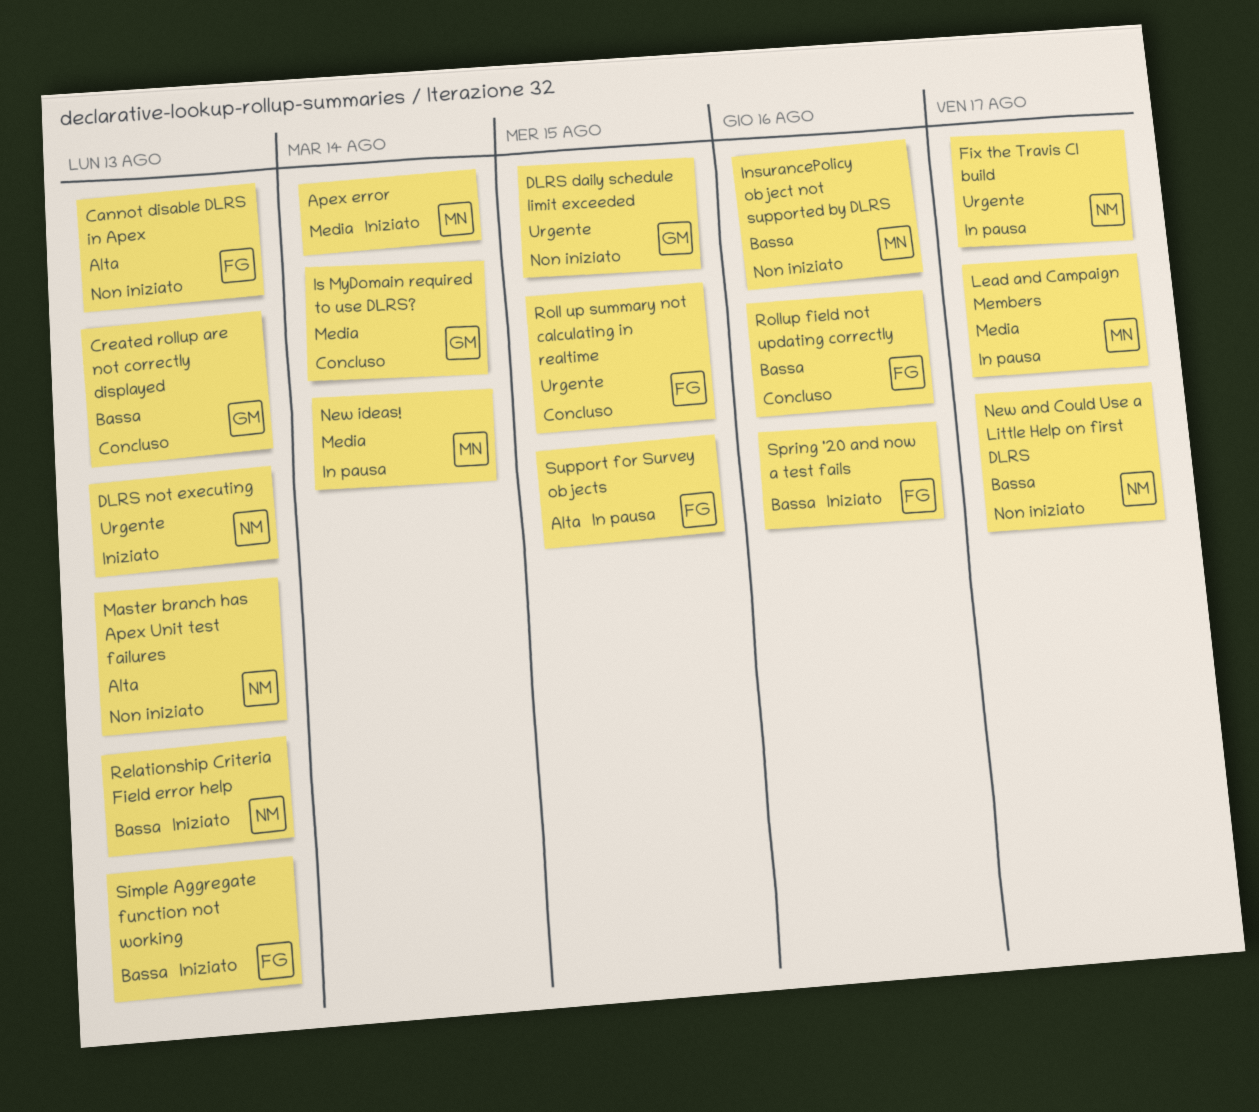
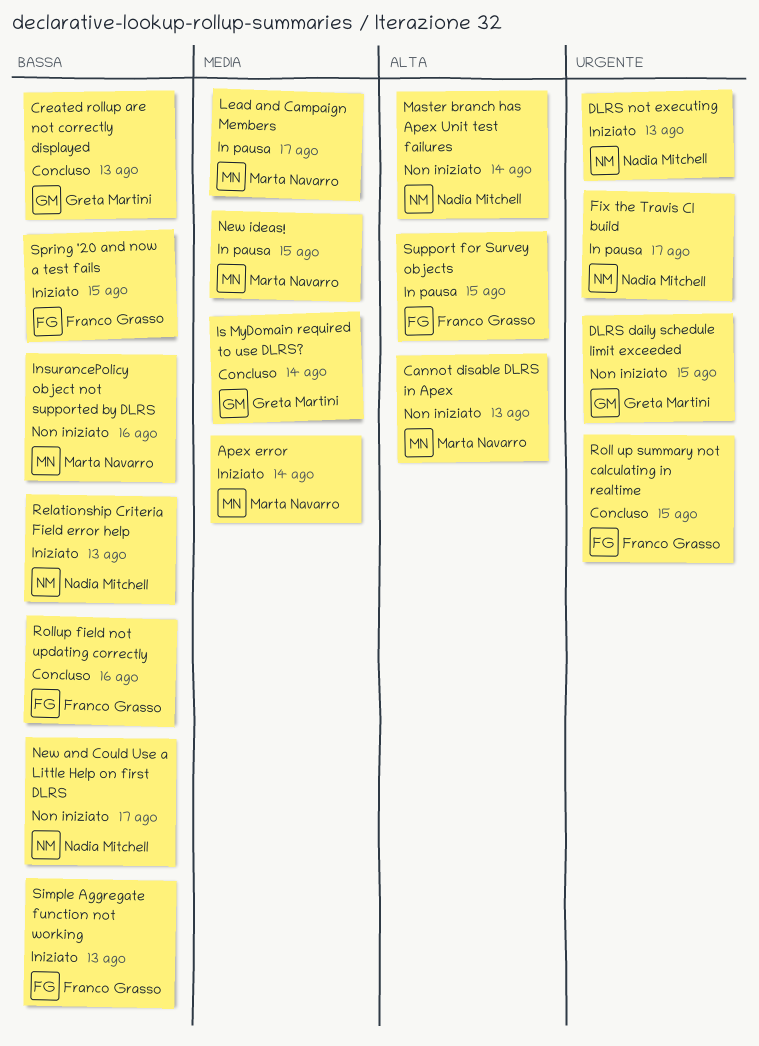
Cannot disable DLRS in Apex, owner: Franco Grasso -> Marta Navarro
Master branch has Apex Unit test failures, due: Aug 13 -> Aug 14
New ideas!, due: Aug 14 -> Aug 15
Spring '20 and now a test fails, due: Aug 16 -> Aug 15

